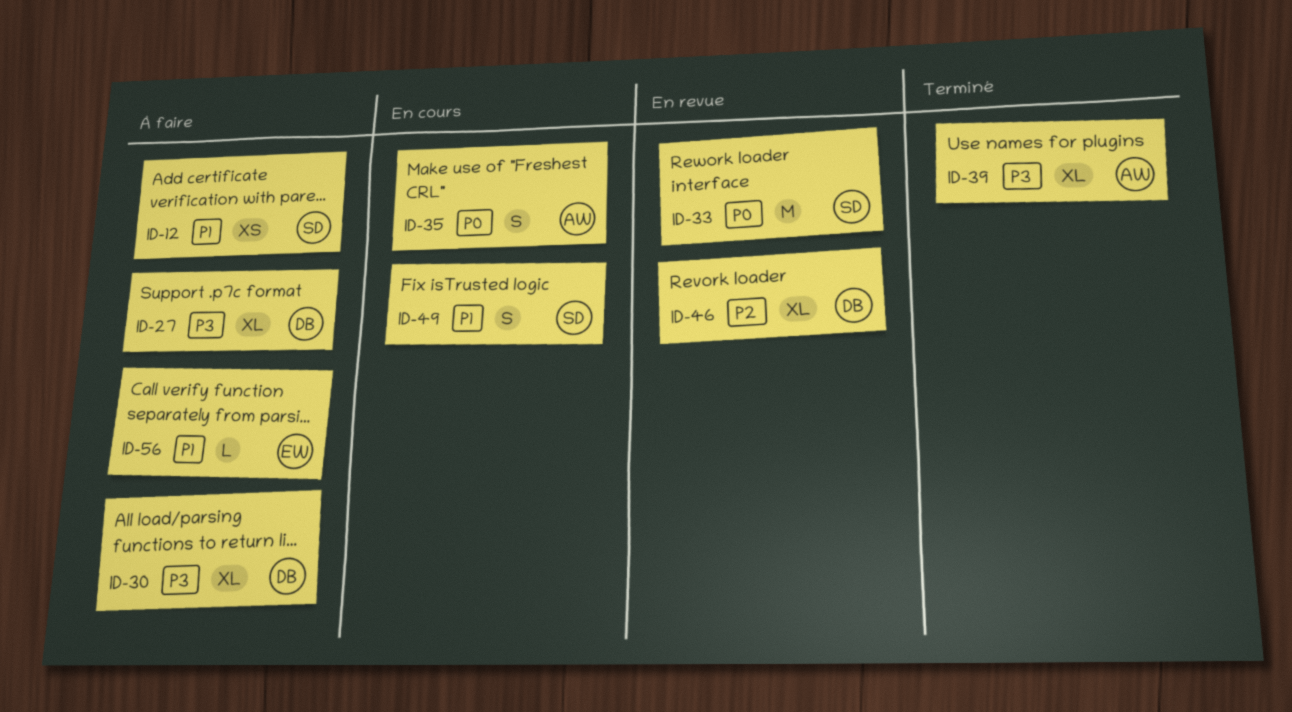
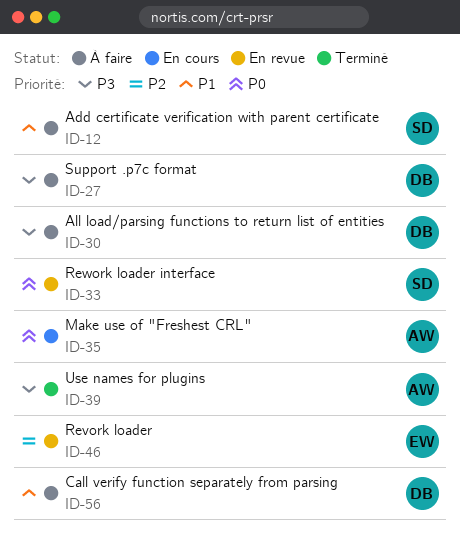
ID-46, owner: DB -> EW
ID-49: present -> none
ID-56, owner: EW -> DB

